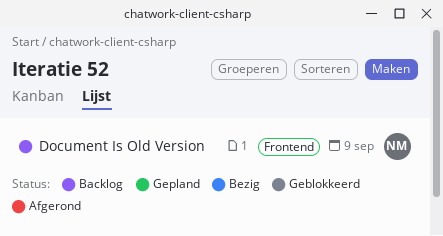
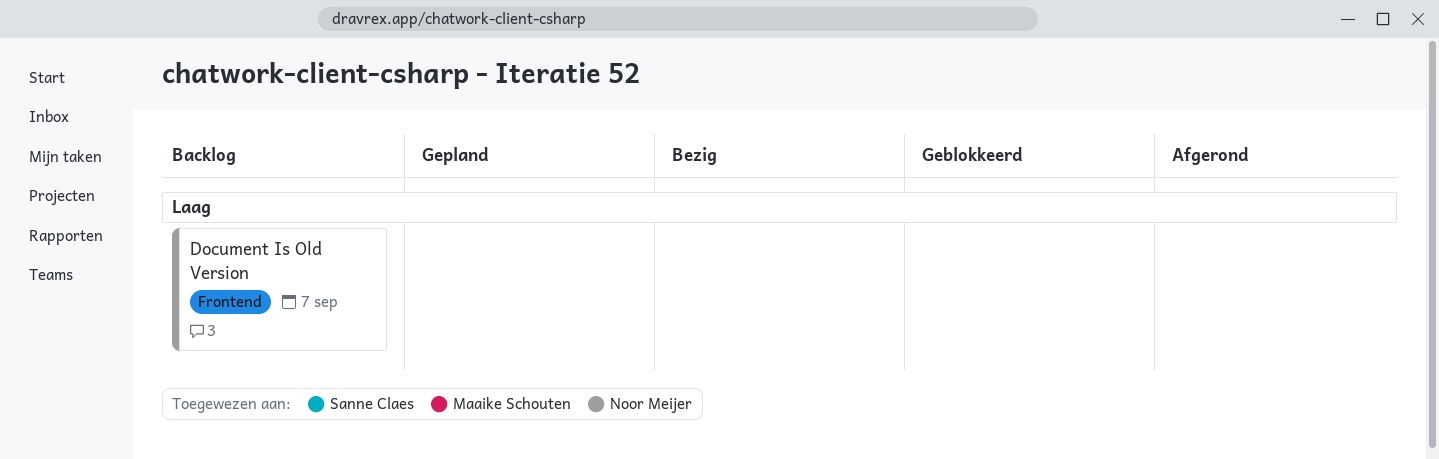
Document Is Old Version, due: Sep 9 -> Sep 7

